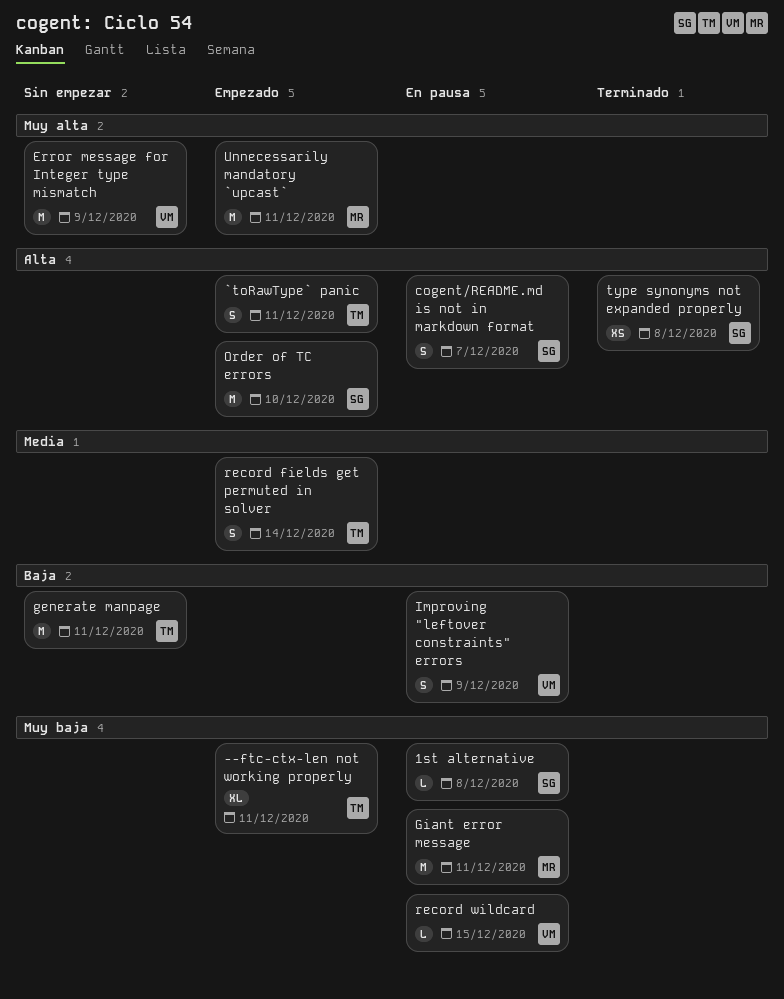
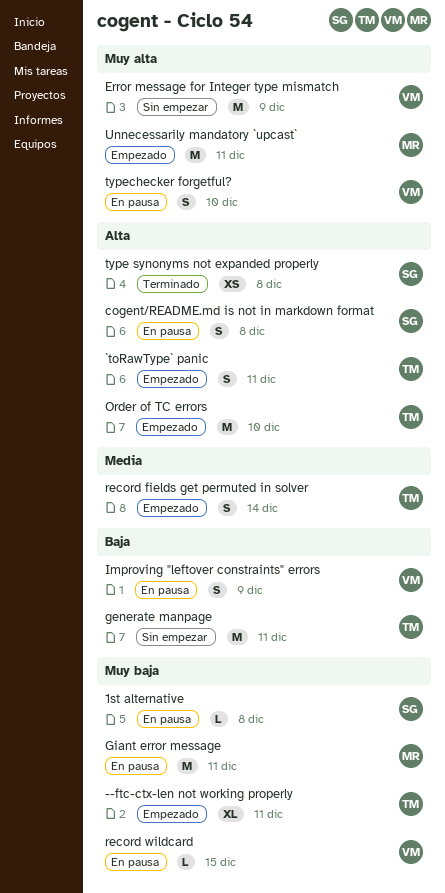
cogent/README.md is not in markdown format, due: Dec 7 -> Dec 8
Order of TC errors, owner: SG -> TM
typechecker forgetful?: none -> present

